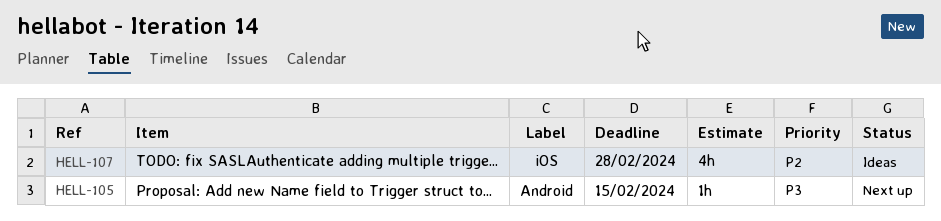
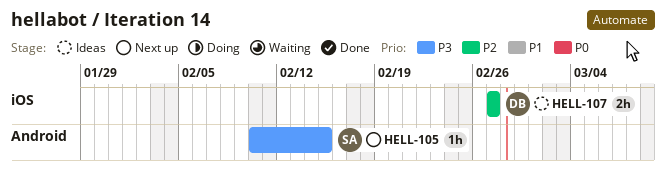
HELL-107, estimate: 4h -> 2h
HELL-107, due: Feb 28 -> Feb 27

